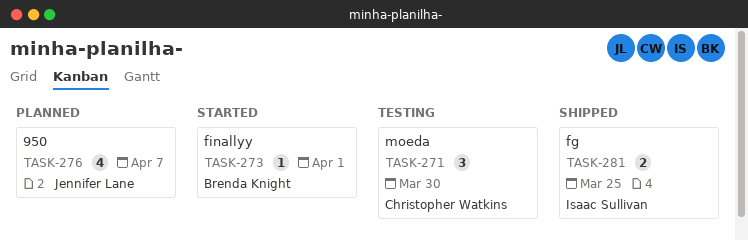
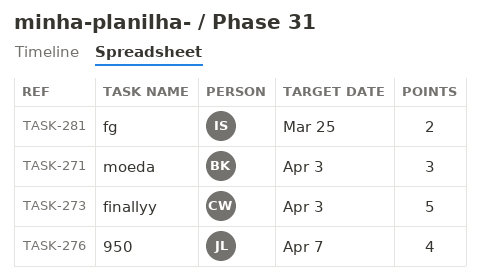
TASK-271, owner: Christopher Watkins -> Brenda Knight
TASK-271, due: Mar 30 -> Apr 3
TASK-273, owner: Brenda Knight -> Christopher Watkins
TASK-273, estimate: 1 -> 5
TASK-273, due: Apr 1 -> Apr 3

